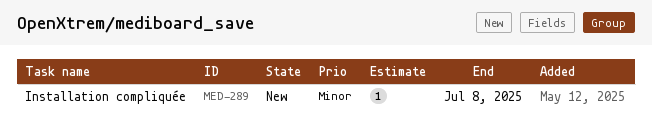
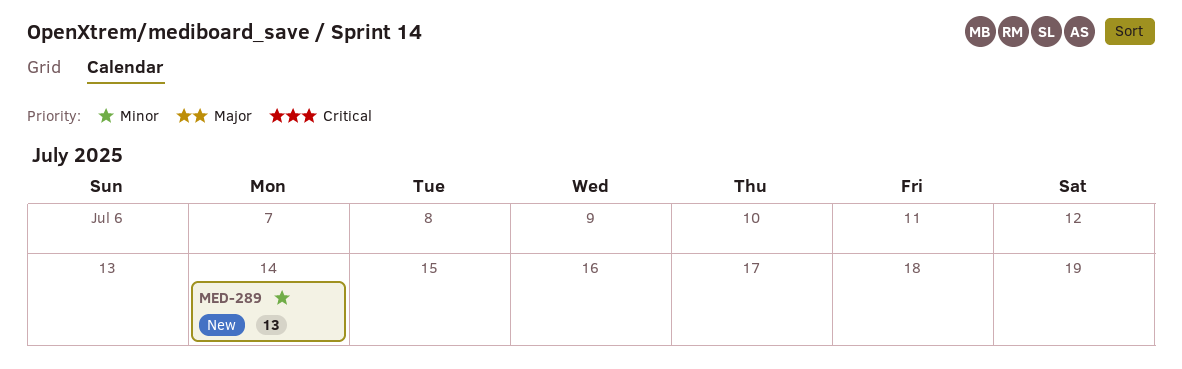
MED-289, estimate: 1 -> 13
MED-289, due: Jul 8 -> Jul 14

